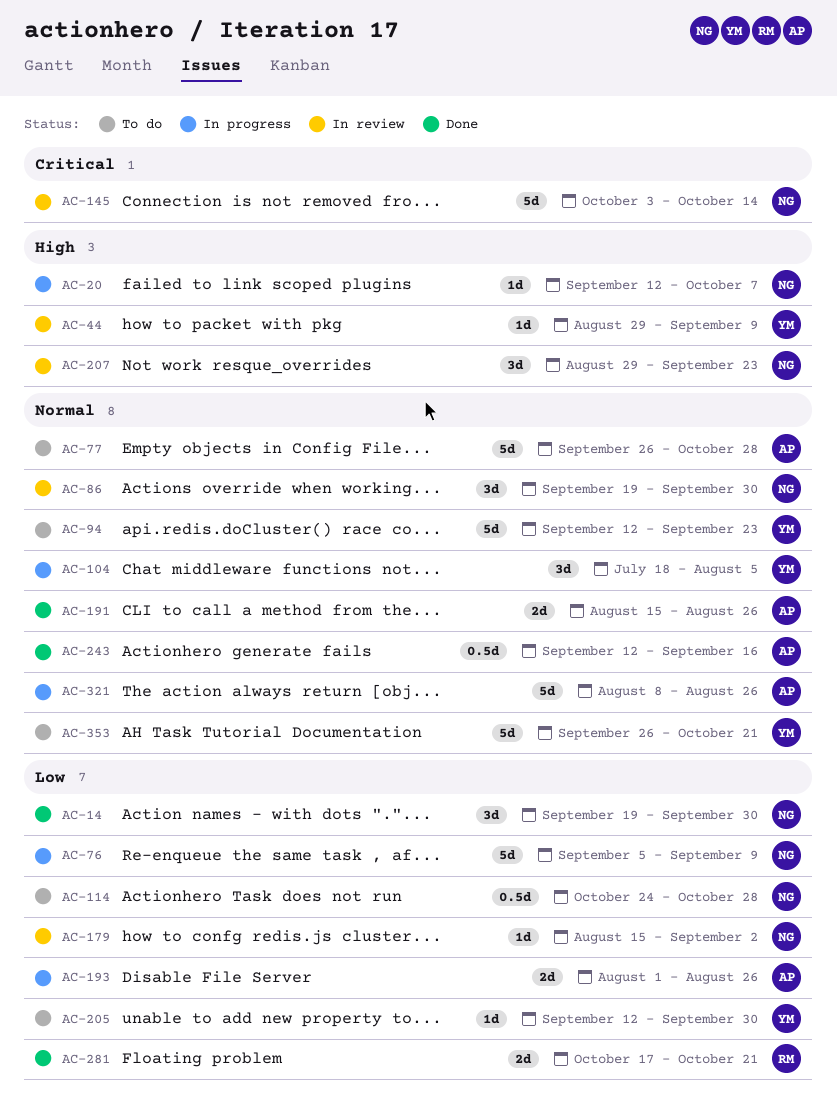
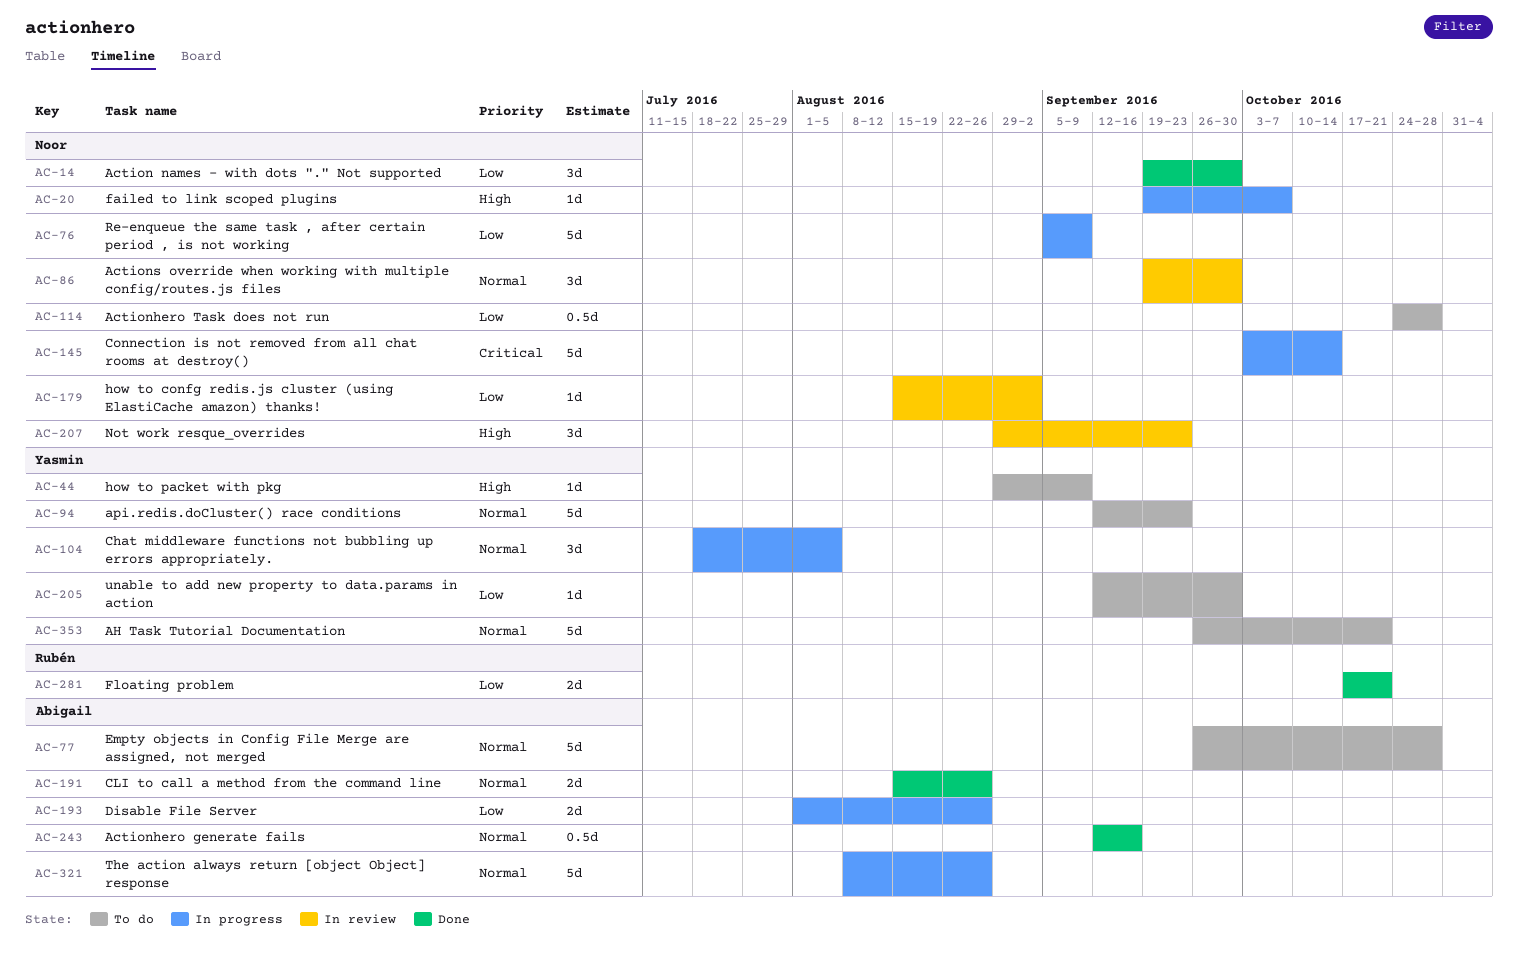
AC-20, start: Sep 12 -> Sep 19
AC-44, status: In review -> To do
AC-145, status: In review -> In progress

